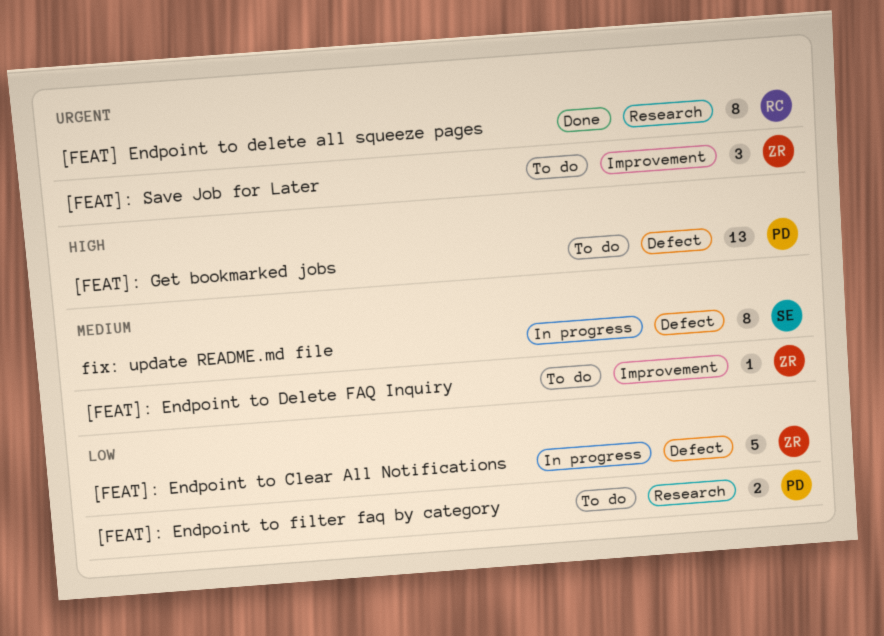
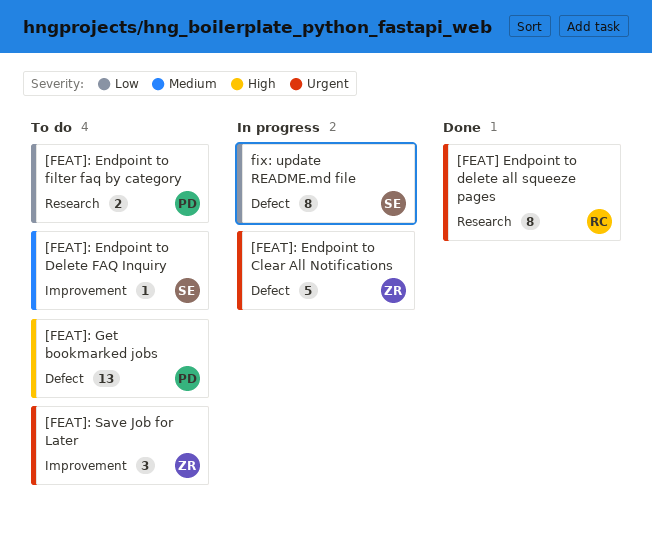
[FEAT]: Endpoint to Clear All Notifications, priority: Low -> Urgent
[FEAT]: Endpoint to Delete FAQ Inquiry, owner: ZR -> SE
fix: update README.md file, priority: Medium -> Low

